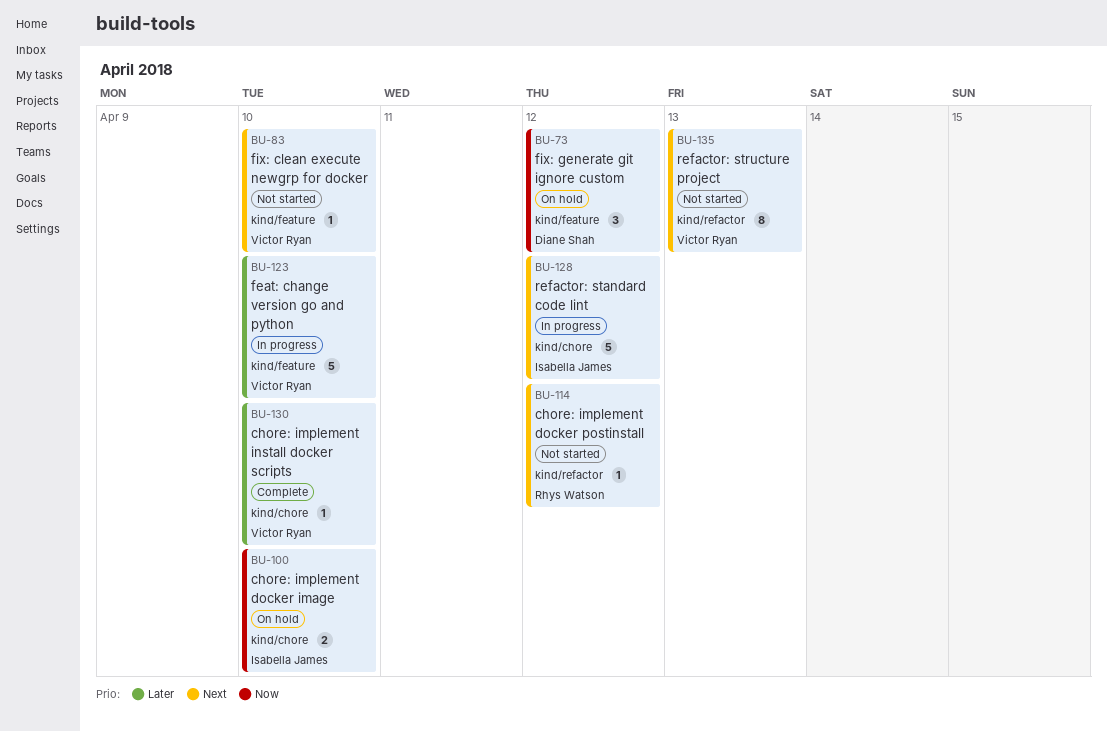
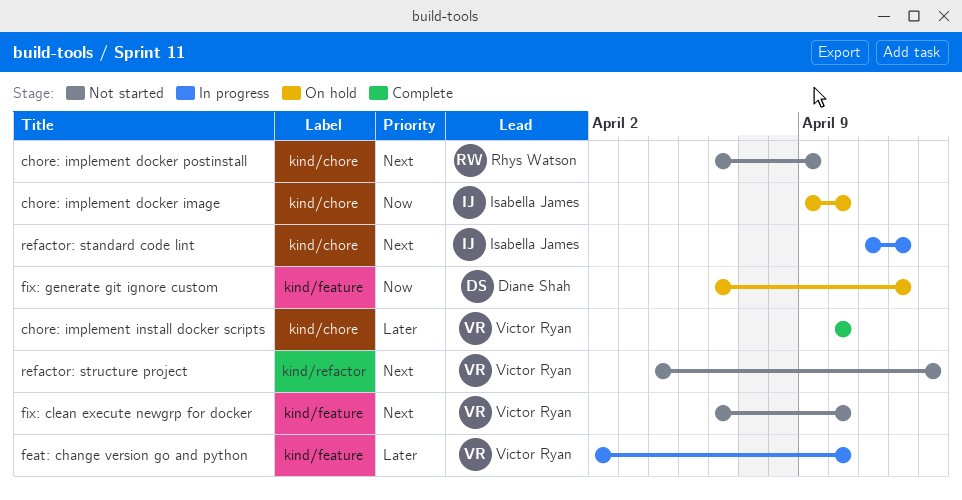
chore: implement docker postinstall, label: kind/refactor -> kind/chore
chore: implement docker postinstall, due: Apr 12 -> Apr 9

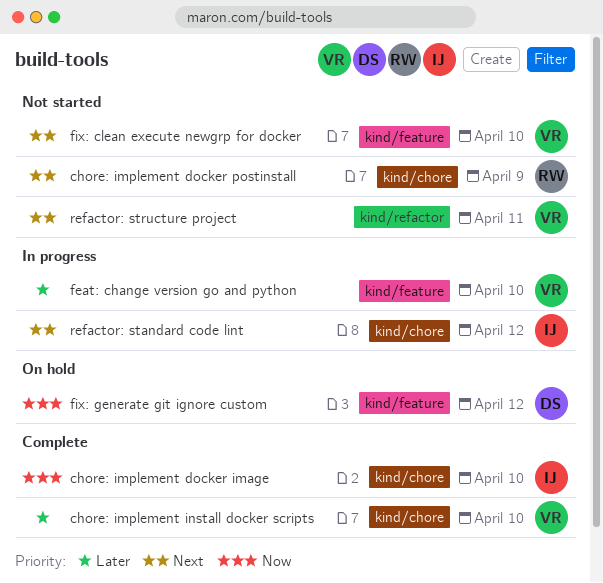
chore: implement docker image, status: On hold -> Complete
refactor: structure project, due: Apr 13 -> Apr 11

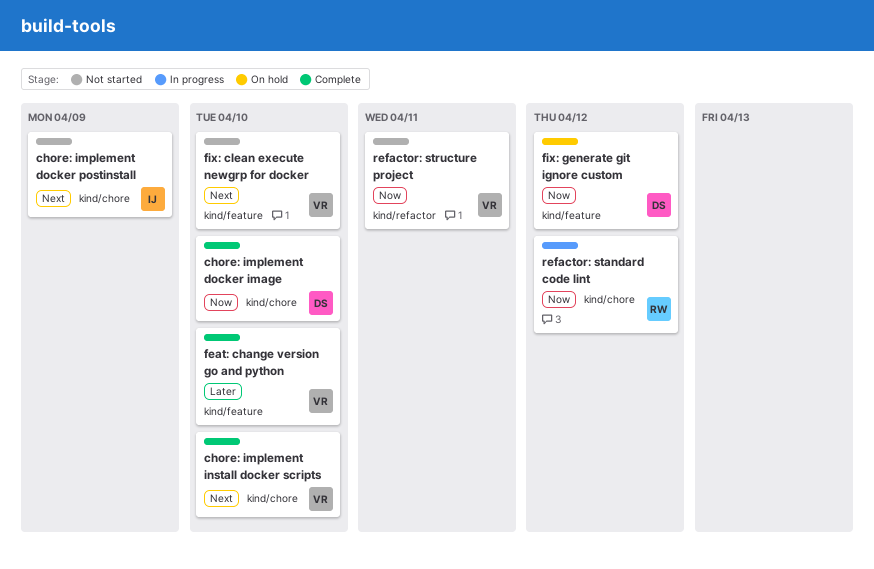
chore: implement docker image, owner: IJ -> DS
chore: implement docker postinstall, owner: RW -> IJ
chore: implement install docker scripts, priority: Later -> Next
feat: change version go and python, status: In progress -> Complete
refactor: standard code lint, owner: IJ -> RW
refactor: standard code lint, priority: Next -> Now
refactor: structure project, priority: Next -> Now

